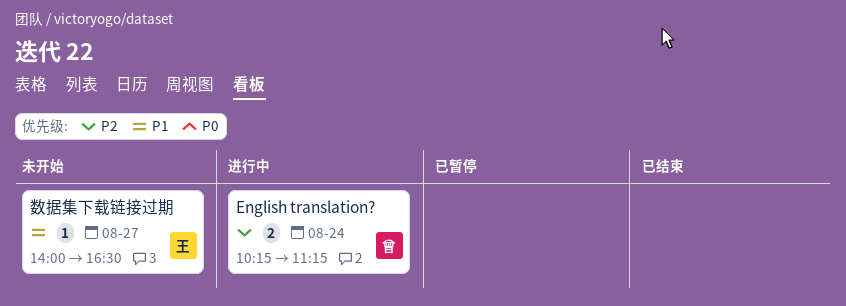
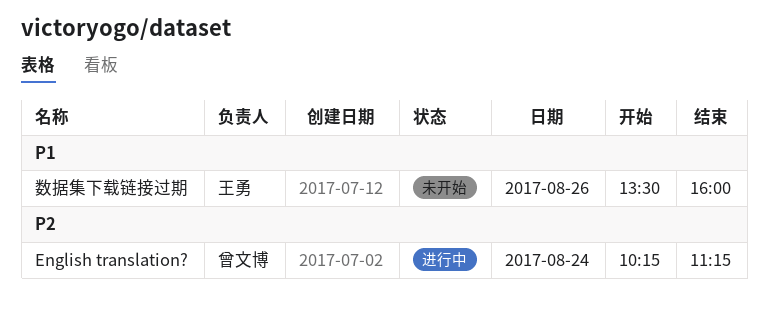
数据集下载链接过期, day: Aug 27 -> Aug 26
数据集下载链接过期, begins: 14:00 -> 13:30
数据集下载链接过期, ends: 16:30 -> 16:00

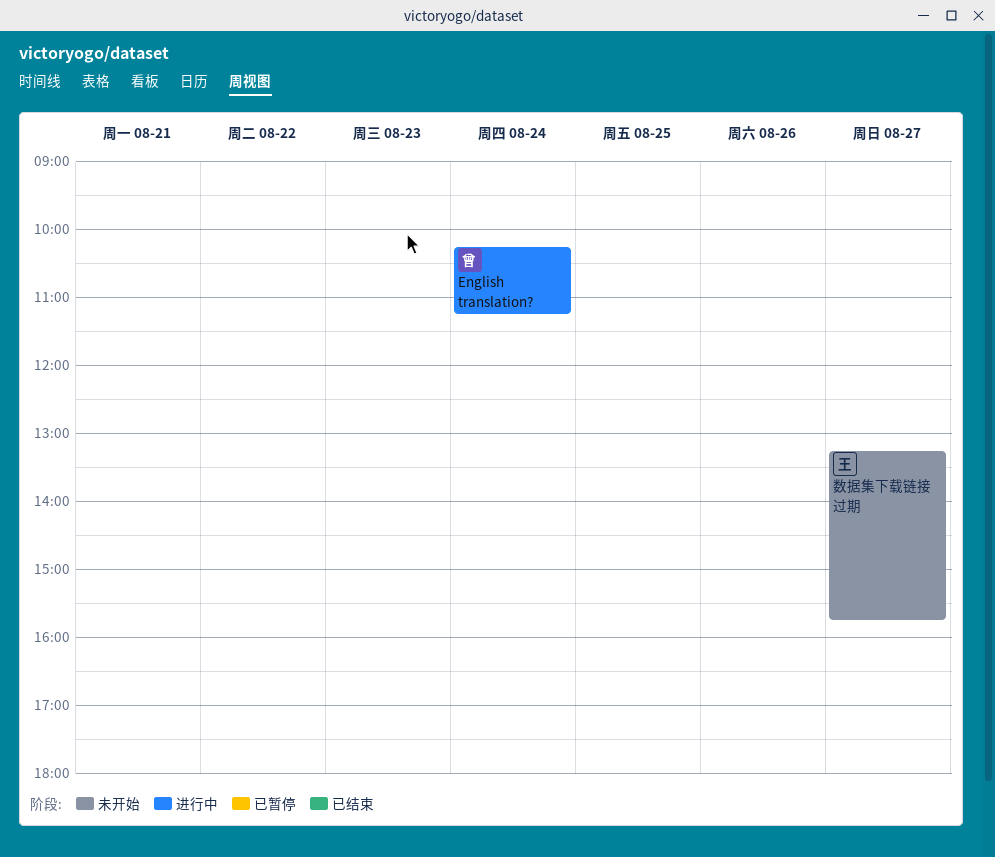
数据集下载链接过期, day: Aug 26 -> Aug 27
数据集下载链接过期, begins: 13:30 -> 13:15
数据集下载链接过期, ends: 16:00 -> 15:45

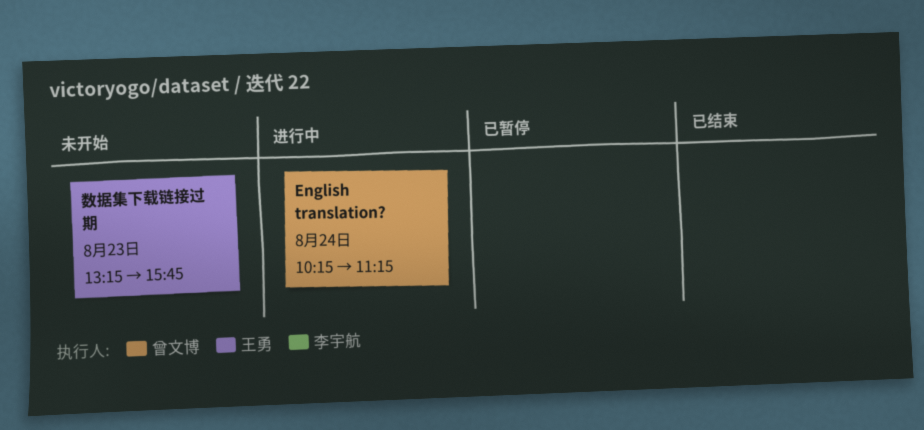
数据集下载链接过期, day: Aug 27 -> Aug 23

